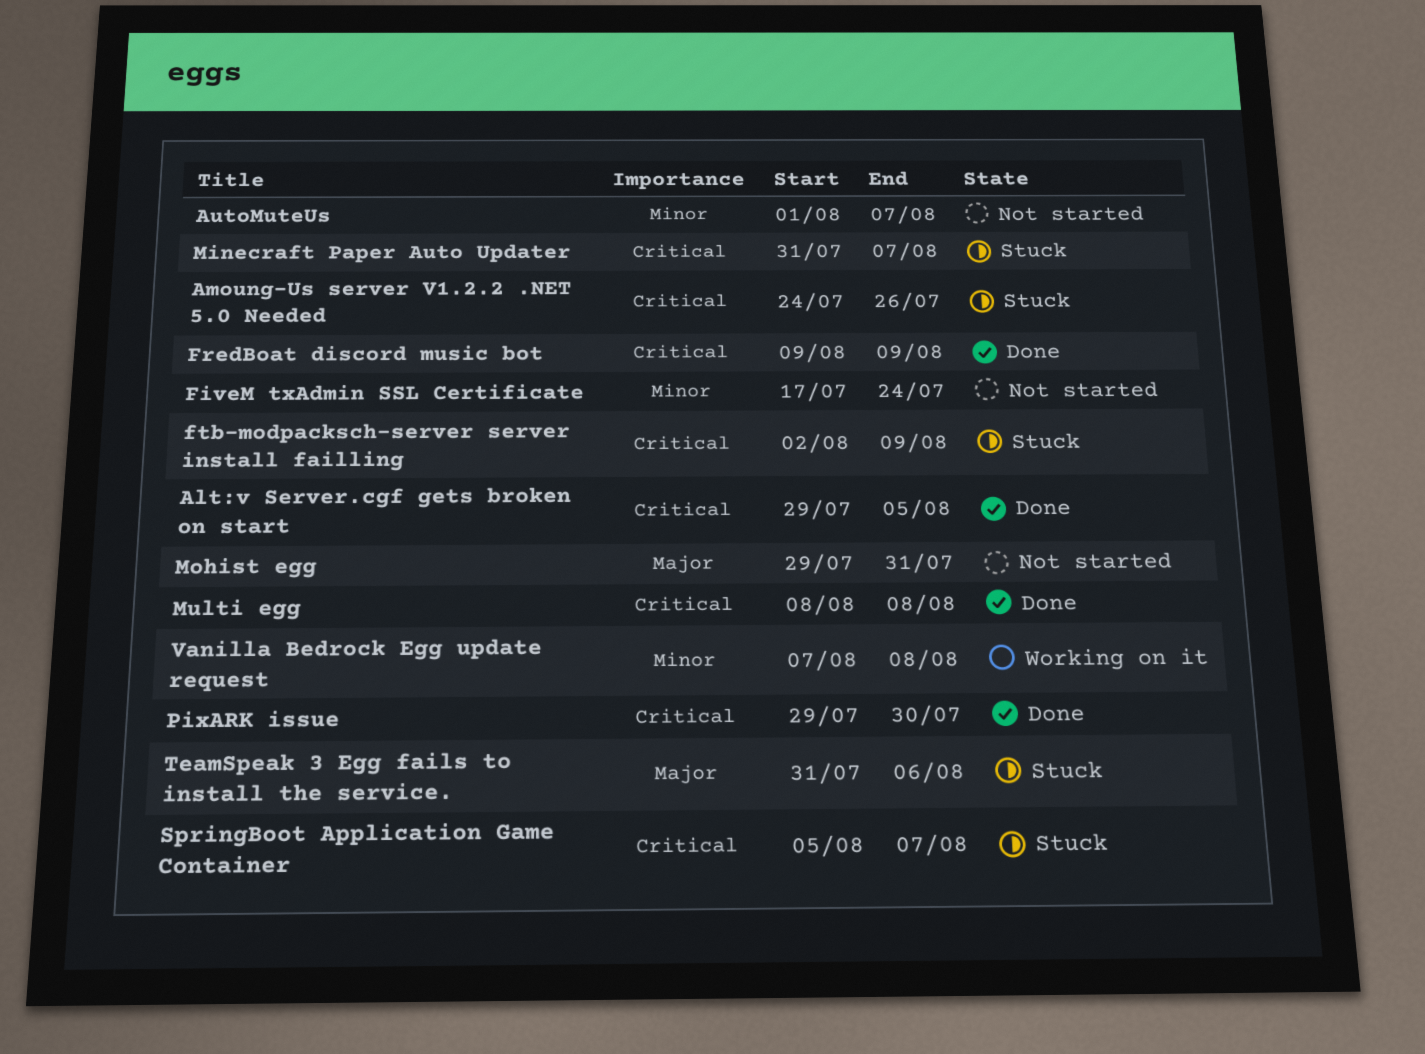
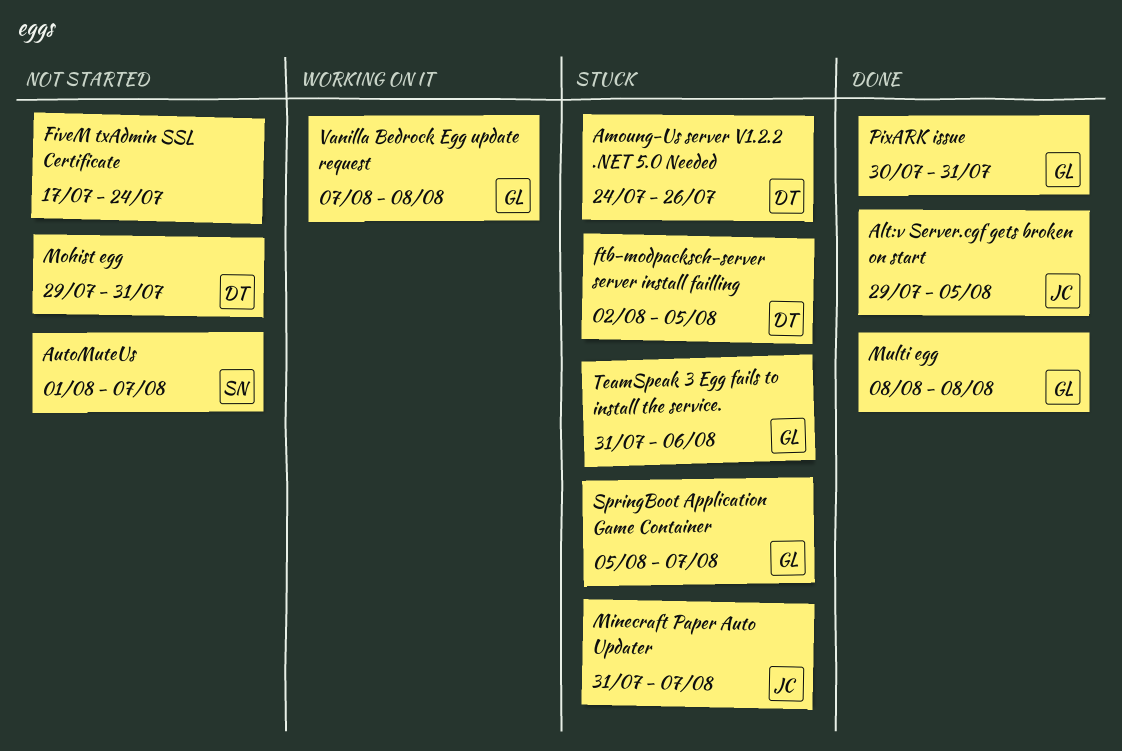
FredBoat discord music bot: present -> none
ftb-modpacksch-server server install failling, due: Aug 9 -> Aug 5
PixARK issue, start: Jul 29 -> Jul 30
PixARK issue, due: Jul 30 -> Jul 31

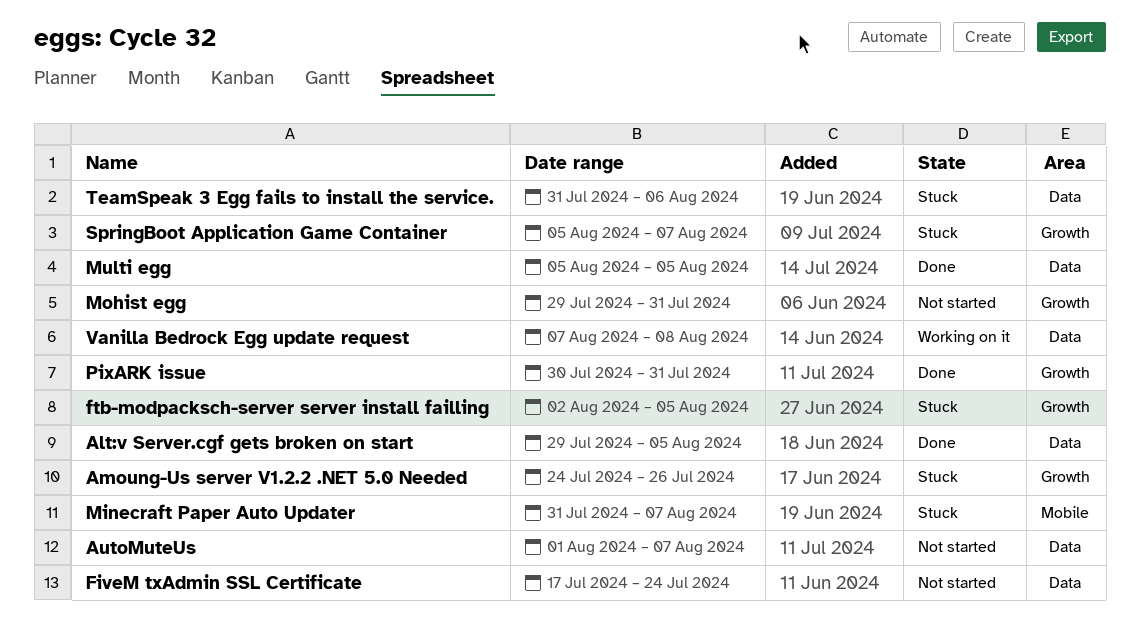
Multi egg, start: Aug 8 -> Aug 5
Multi egg, due: Aug 8 -> Aug 5

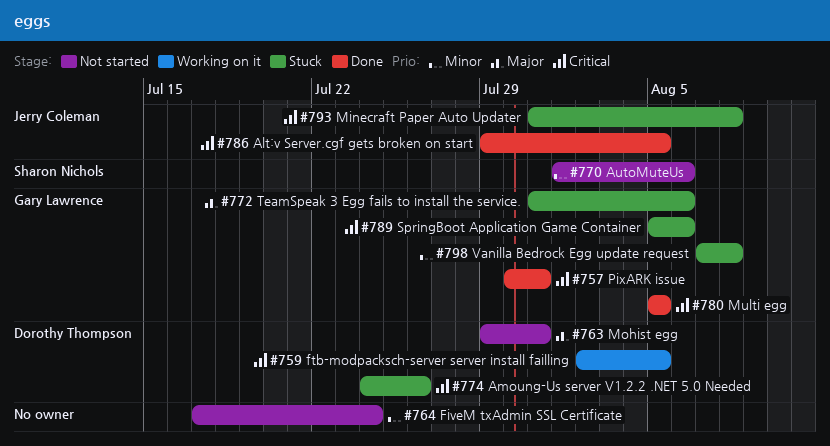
AutoMuteUs, due: Aug 7 -> Aug 6
ftb-modpacksch-server server install failling, status: Stuck -> Working on it
Minecraft Paper Auto Updater, due: Aug 7 -> Aug 8
SpringBoot Application Game Container, due: Aug 7 -> Aug 6
Vanilla Bedrock Egg update request, status: Working on it -> Stuck

